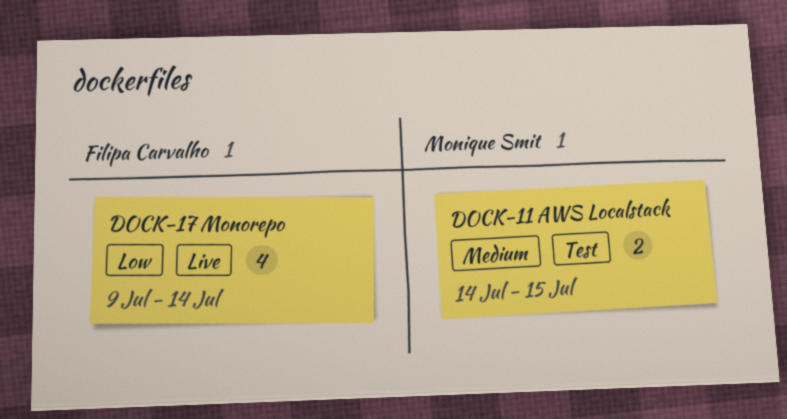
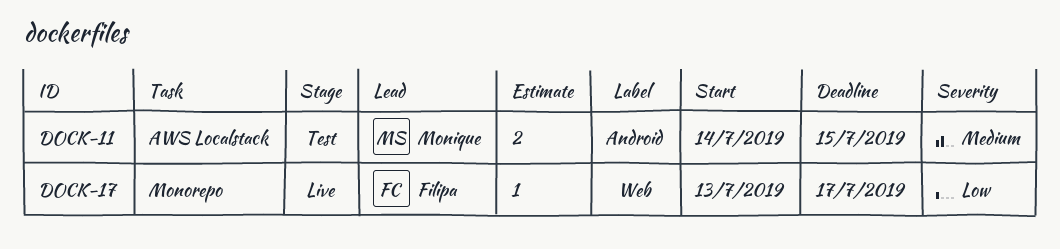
DOCK-17, estimate: 4 -> 1
DOCK-17, start: Jul 9 -> Jul 13
DOCK-17, due: Jul 14 -> Jul 17

